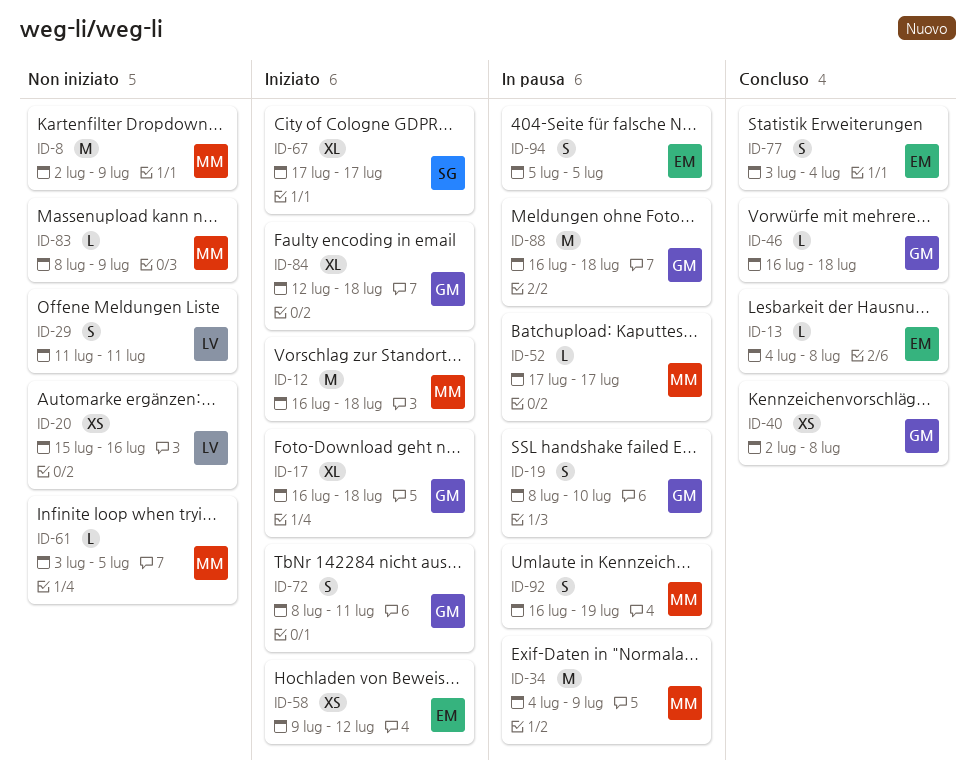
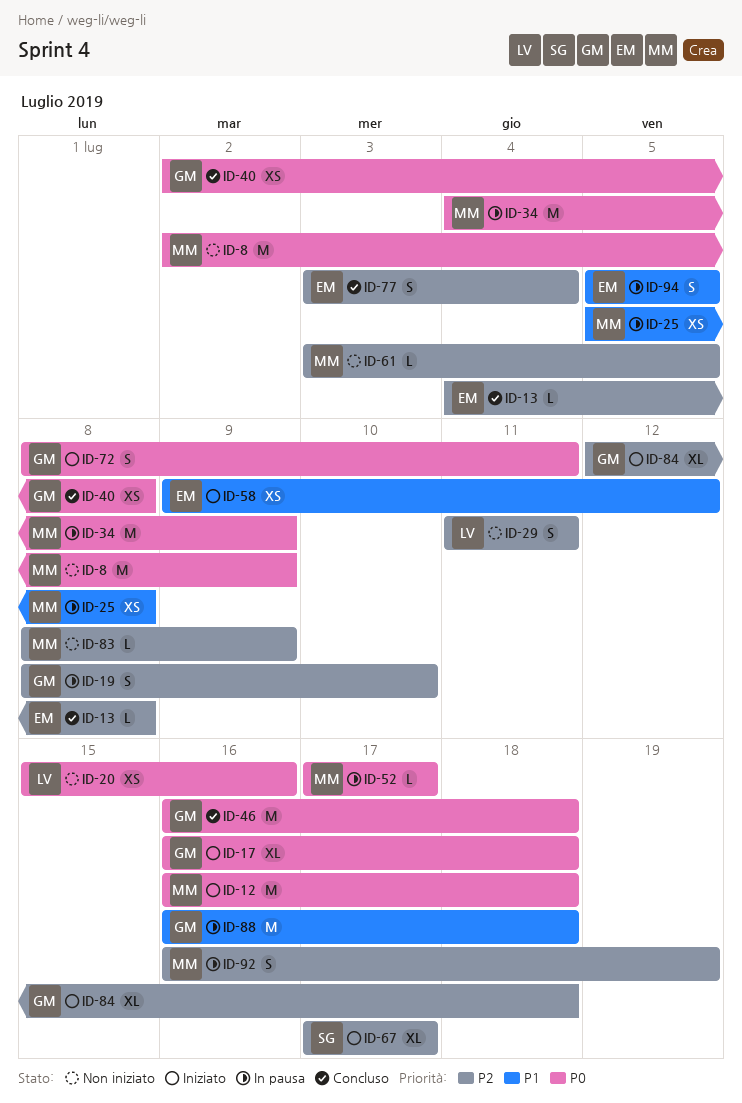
ID-25: none -> present
ID-46, estimate: L -> M

